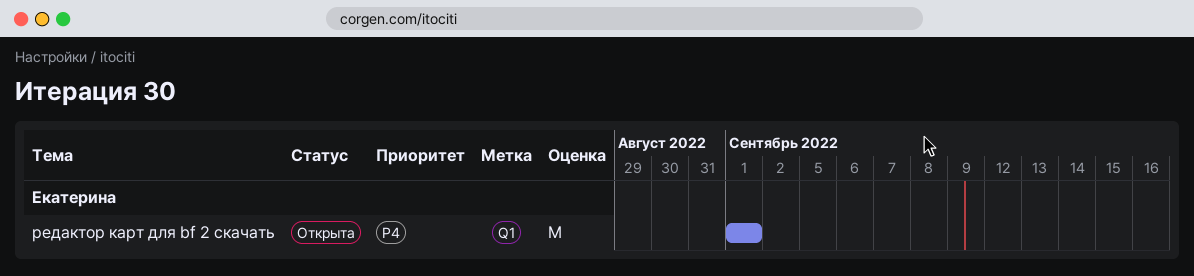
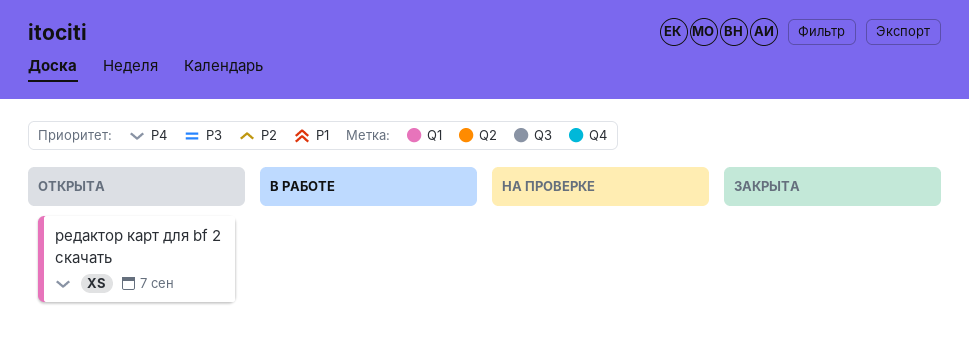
редактор карт для bf 2 скачать, estimate: M -> XS
редактор карт для bf 2 скачать, due: Sep 1 -> Sep 7

